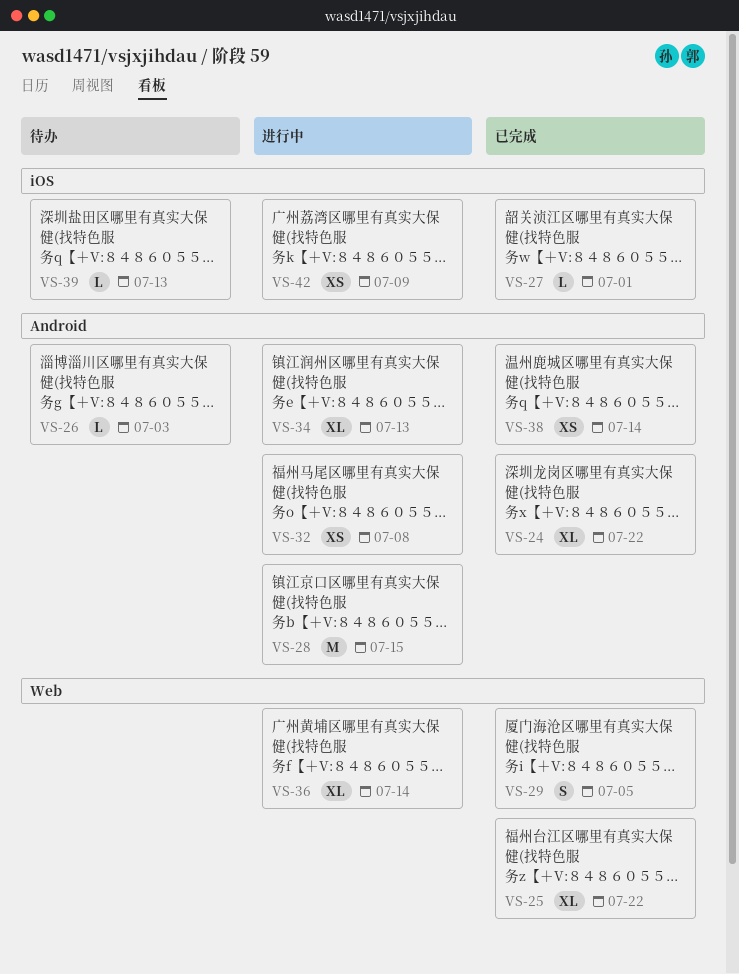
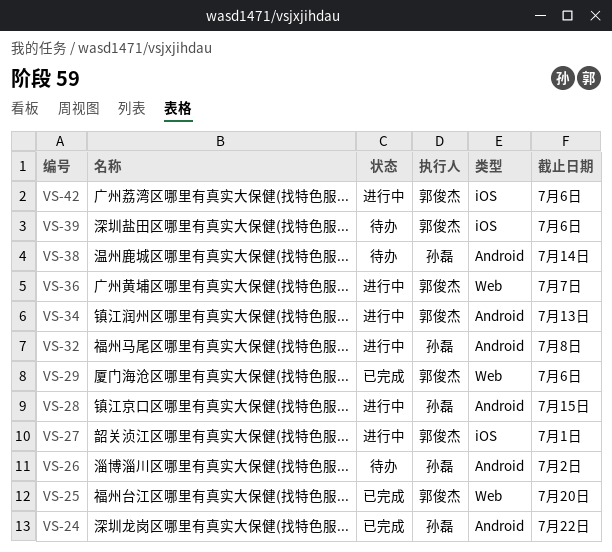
VS-25, due: Jul 22 -> Jul 20
VS-26, due: Jul 3 -> Jul 2
VS-27, status: 已完成 -> 进行中
VS-29, due: Jul 5 -> Jul 6
VS-36, due: Jul 14 -> Jul 7
VS-38, status: 已完成 -> 待办
VS-39, due: Jul 13 -> Jul 6
VS-42, due: Jul 9 -> Jul 6

